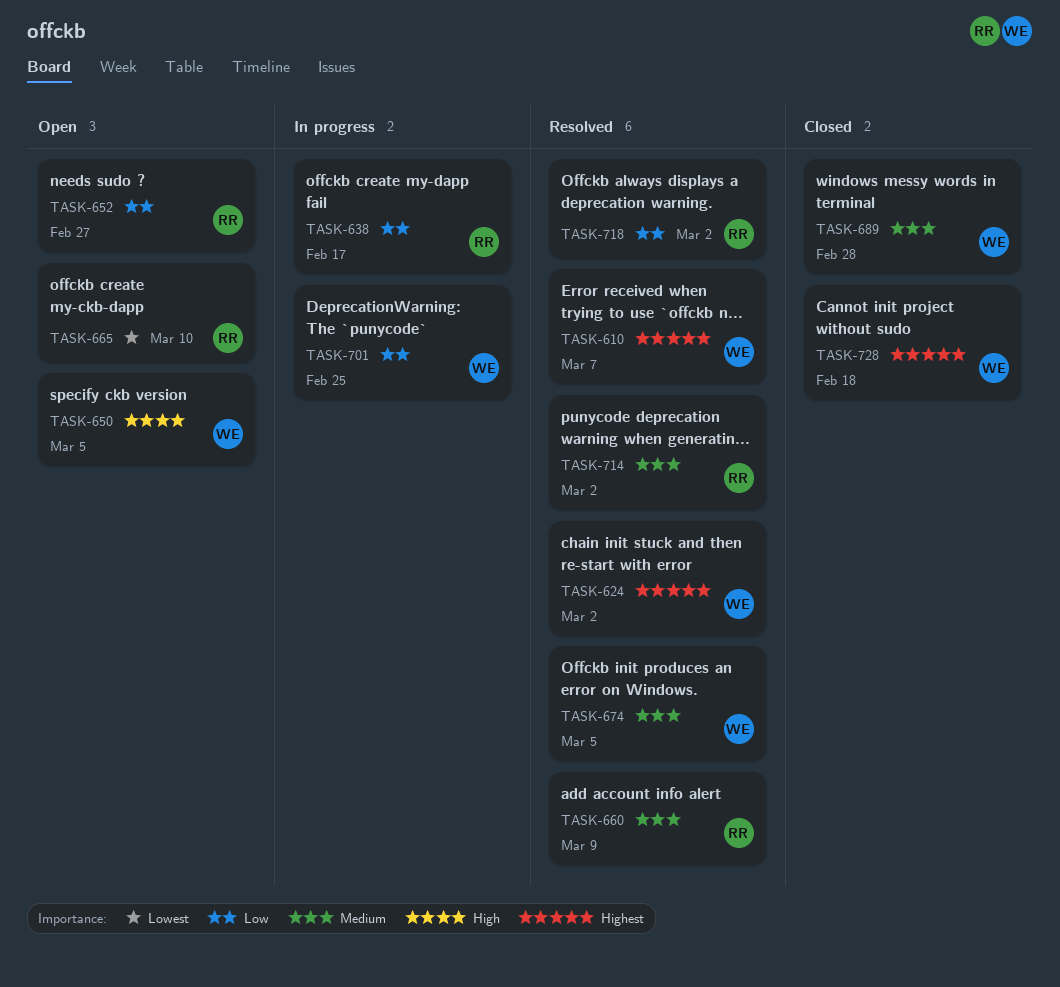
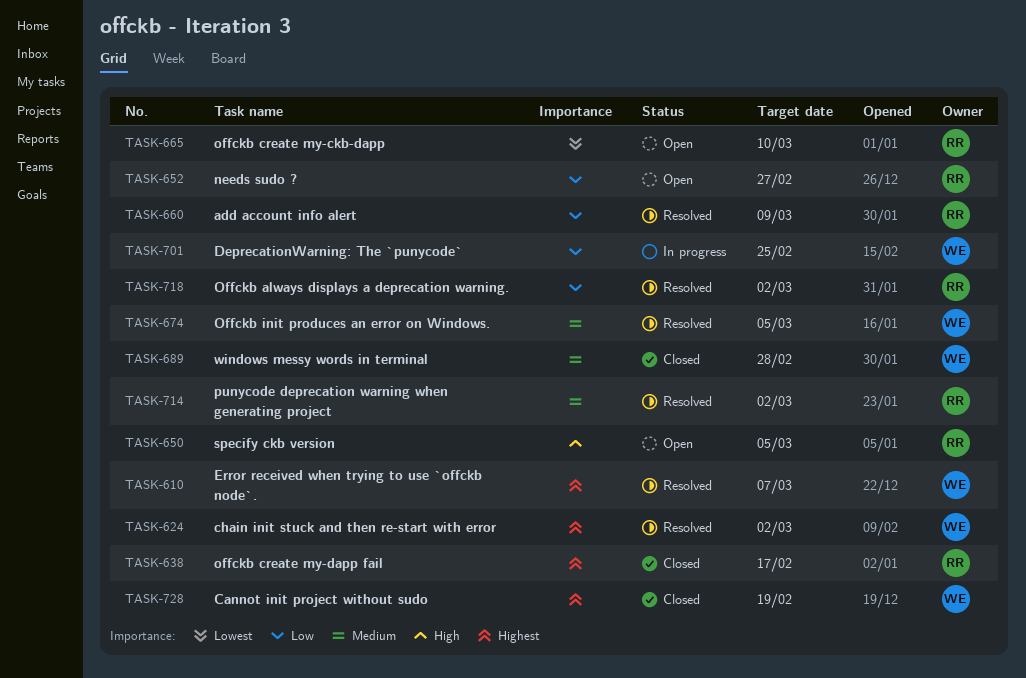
TASK-638, status: In progress -> Closed
TASK-638, priority: Low -> Highest
TASK-650, owner: WE -> RR
TASK-660, priority: Medium -> Low
TASK-728, due: Feb 18 -> Feb 19

